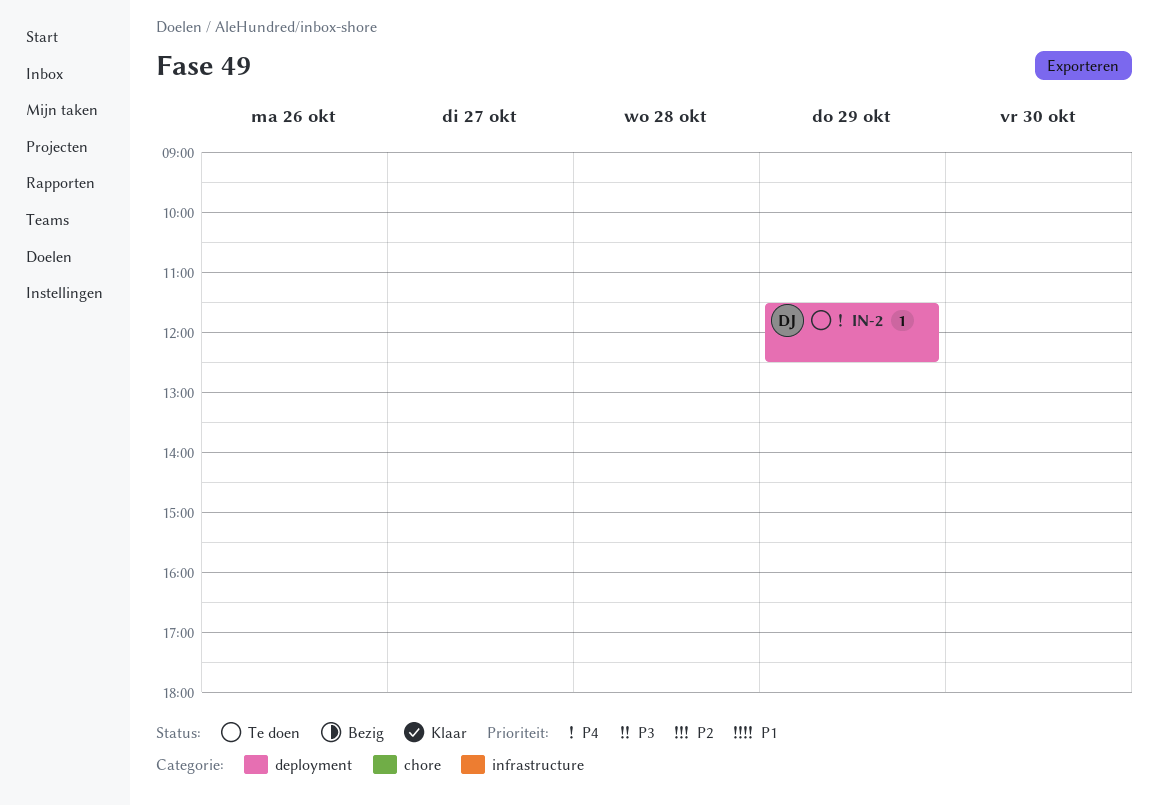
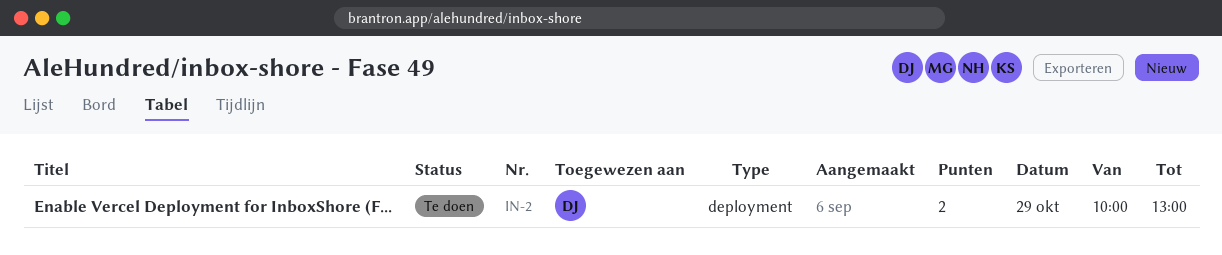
IN-2, estimate: 1 -> 2
IN-2, begins: 11:30 -> 10:00
IN-2, ends: 12:30 -> 13:00

